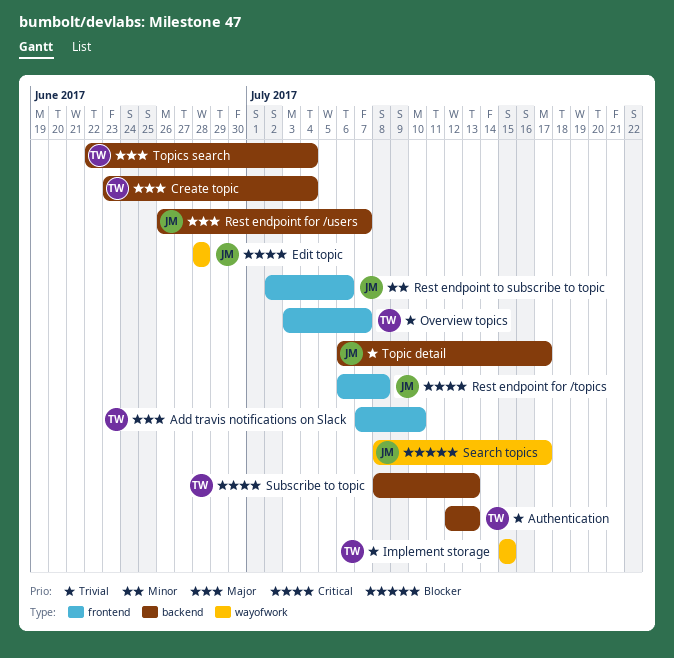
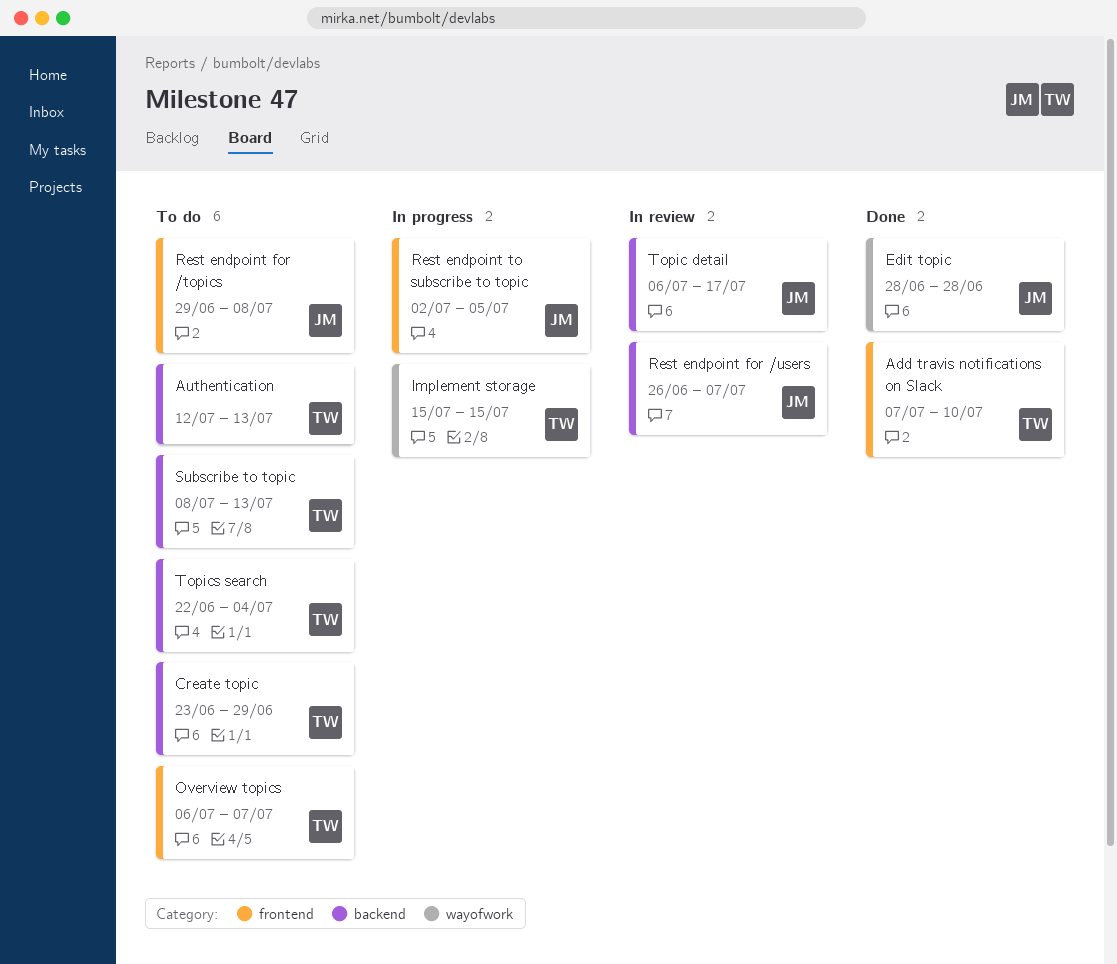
Create topic, due: Jul 4 -> Jun 29
Overview topics, start: Jul 3 -> Jul 6
Rest endpoint for /topics, start: Jul 6 -> Jun 29
Rest endpoint to subscribe to topic, due: Jul 6 -> Jul 5
Search topics: present -> none

